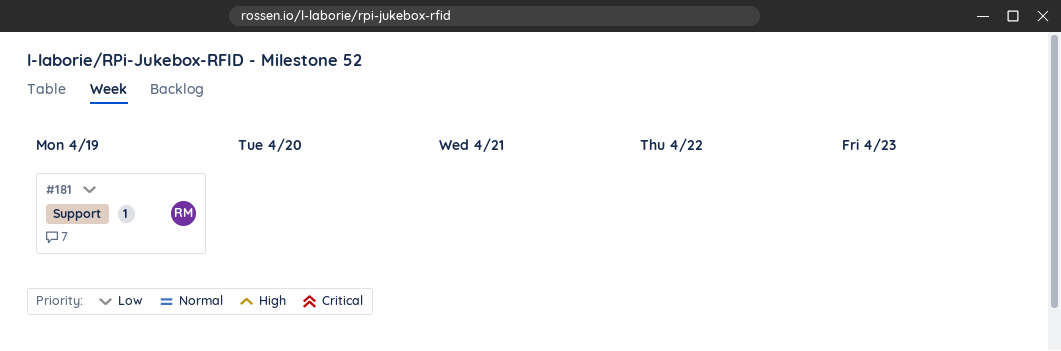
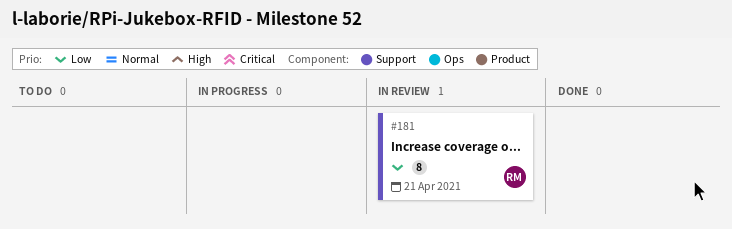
#181, estimate: 1 -> 8
#181, due: Apr 19 -> Apr 21

